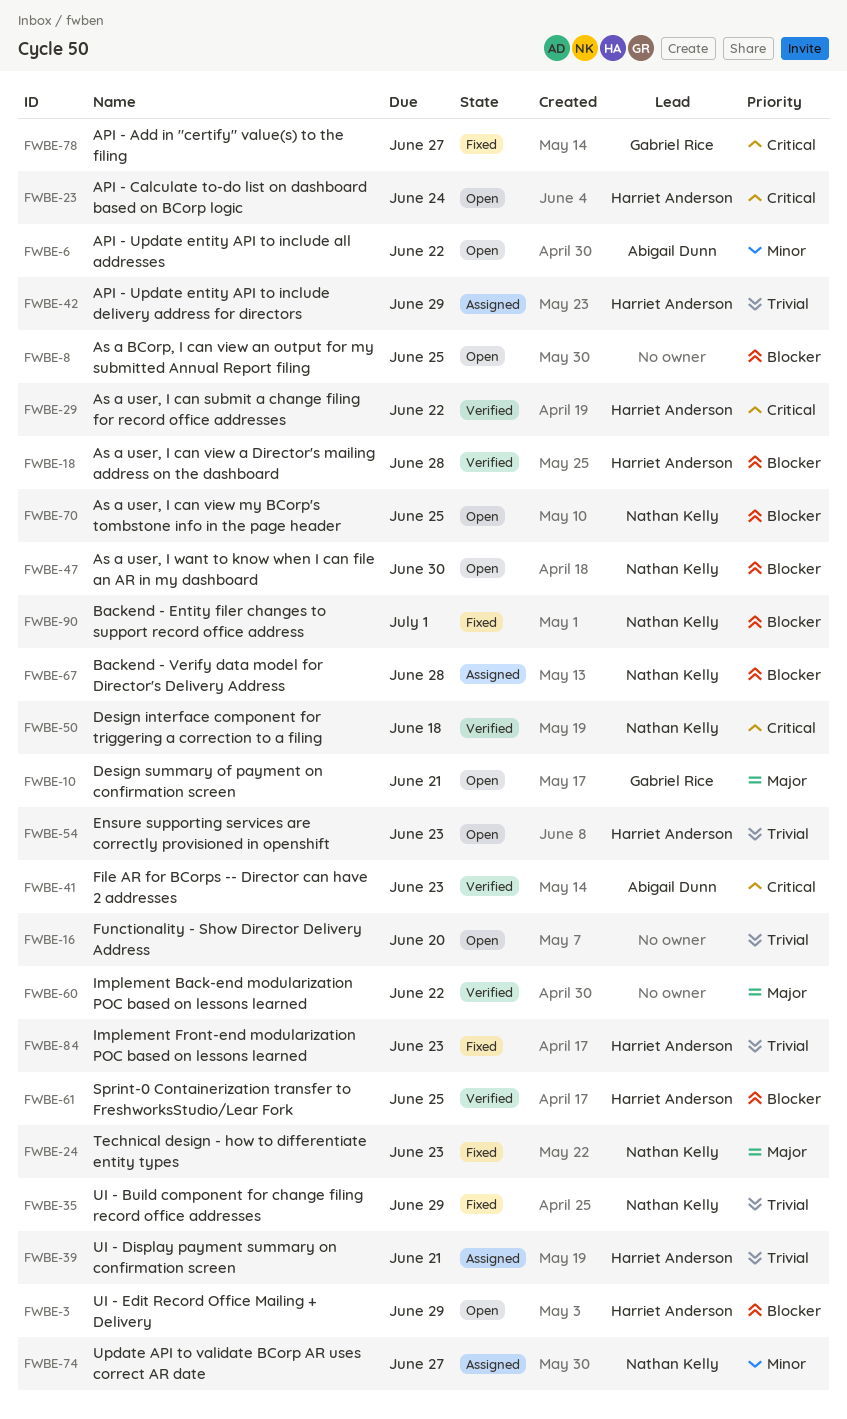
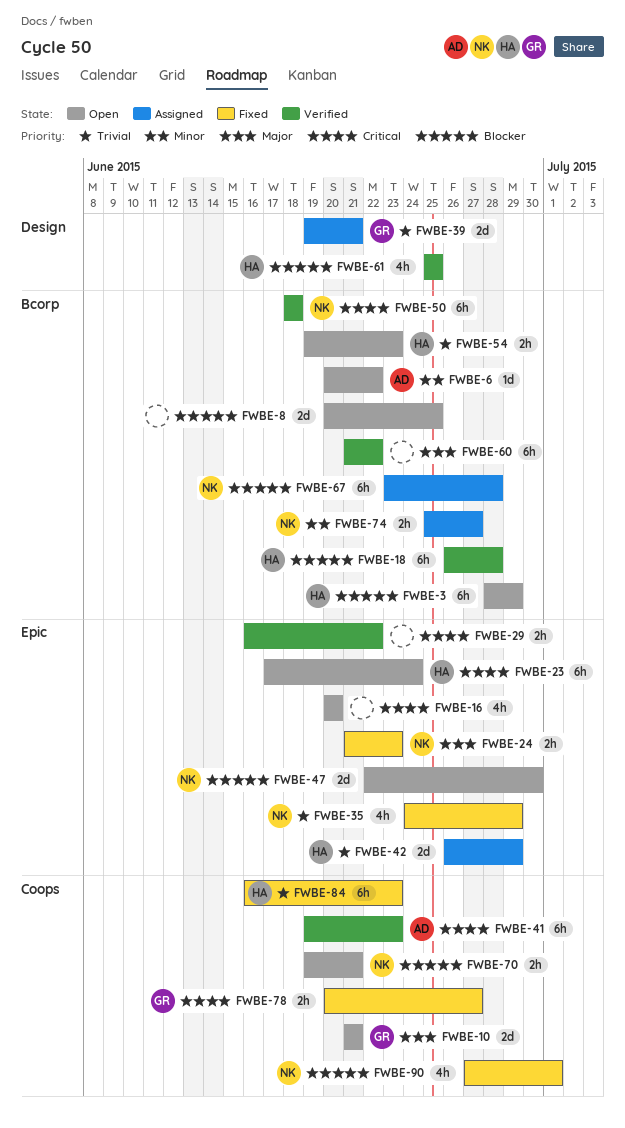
FWBE-16, priority: Trivial -> Critical
FWBE-29, owner: Harriet Anderson -> none
FWBE-39, owner: Harriet Anderson -> Gabriel Rice
FWBE-70, due: Jun 25 -> Jun 21

